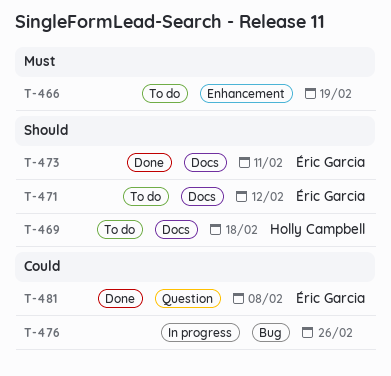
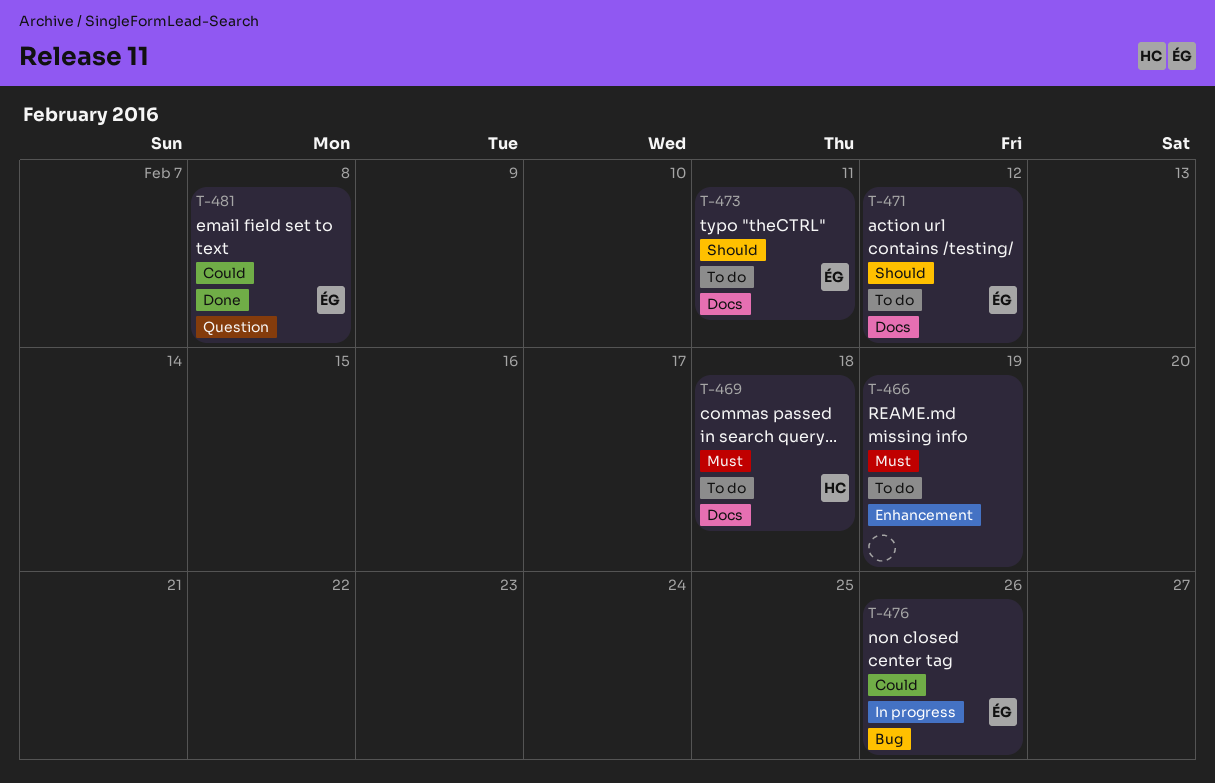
T-469, priority: Should -> Must
T-473, status: Done -> To do
T-476, owner: none -> Éric Garcia

